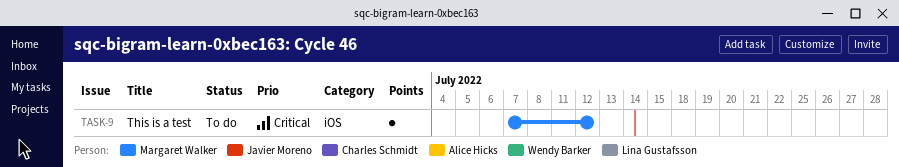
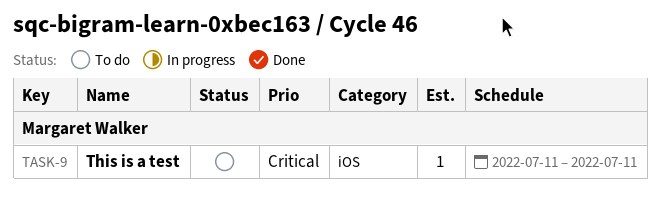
TASK-9, start: Jul 7 -> Jul 11
TASK-9, due: Jul 12 -> Jul 11

